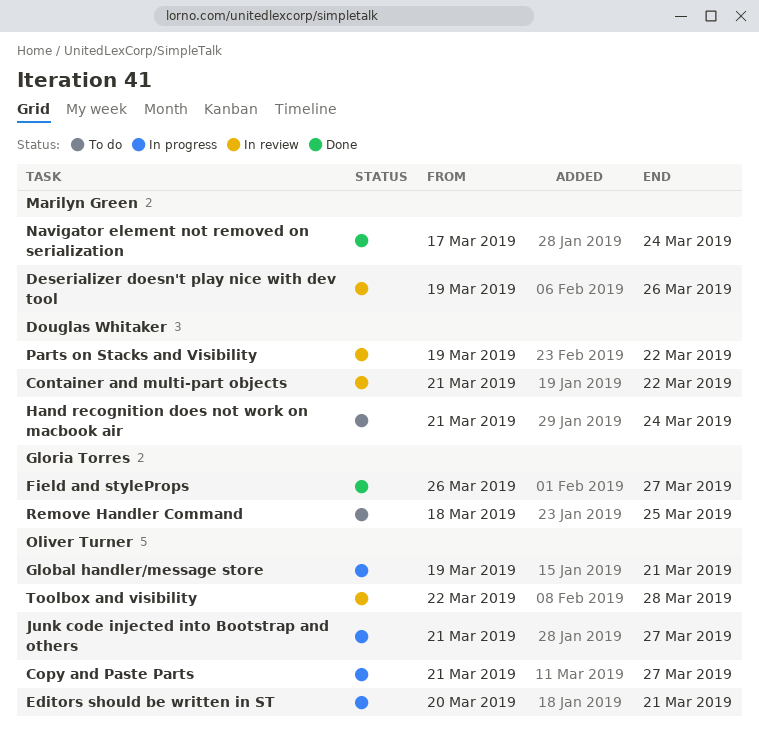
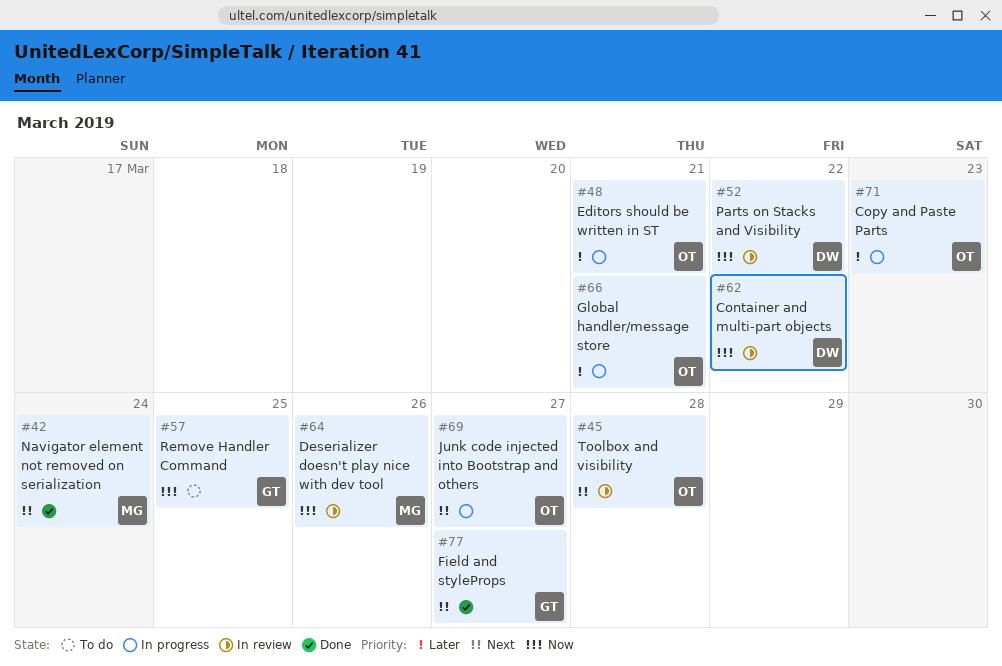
Copy and Paste Parts, due: Mar 27 -> Mar 23
Hand recognition does not work on macbook air: present -> none

